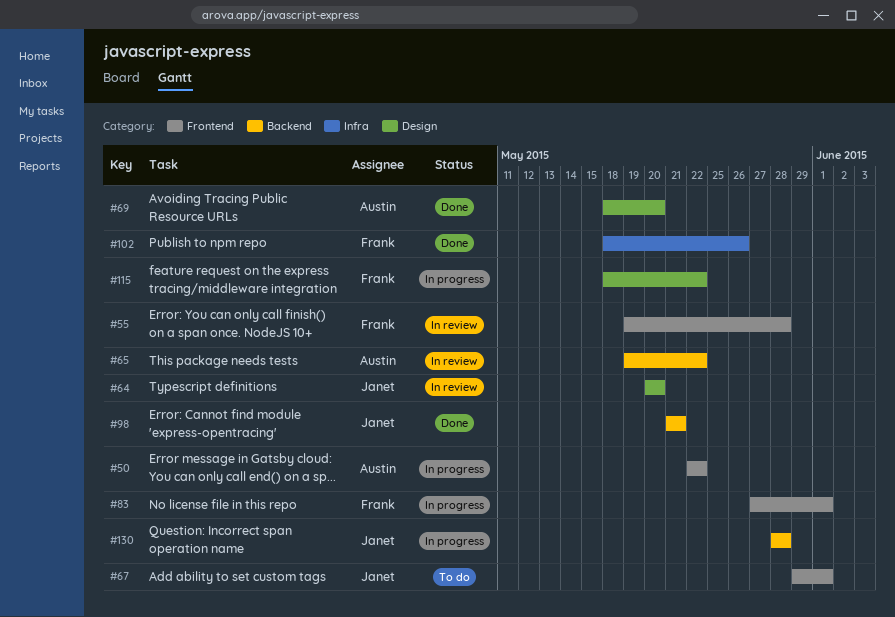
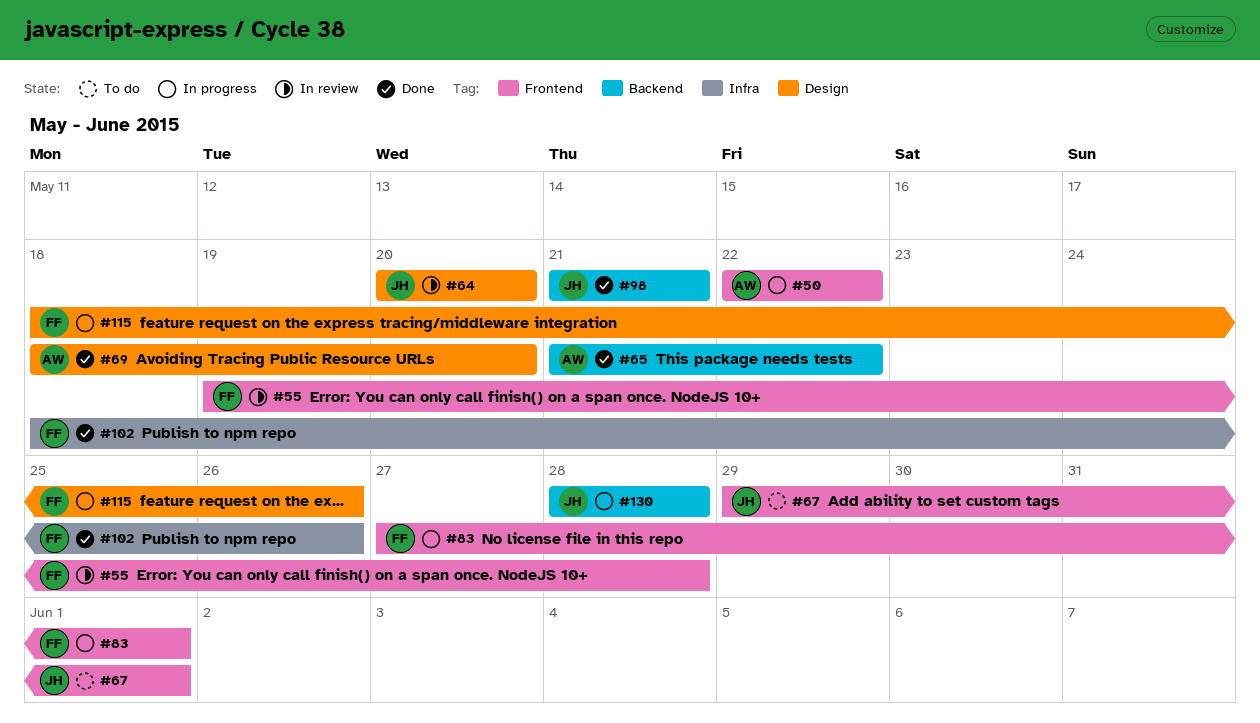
#65, status: In review -> Done
#65, start: May 19 -> May 21
#115, due: May 22 -> May 26

